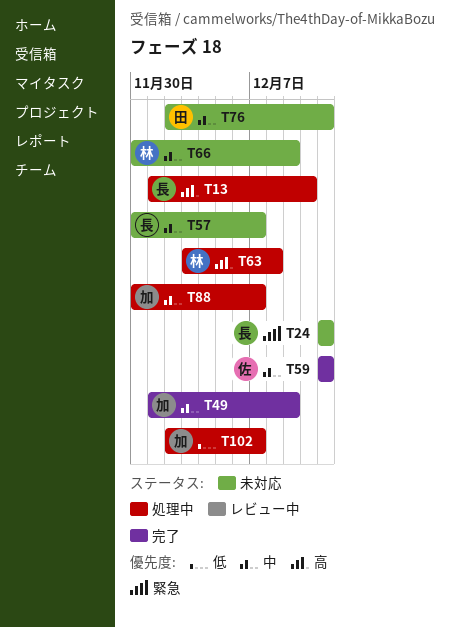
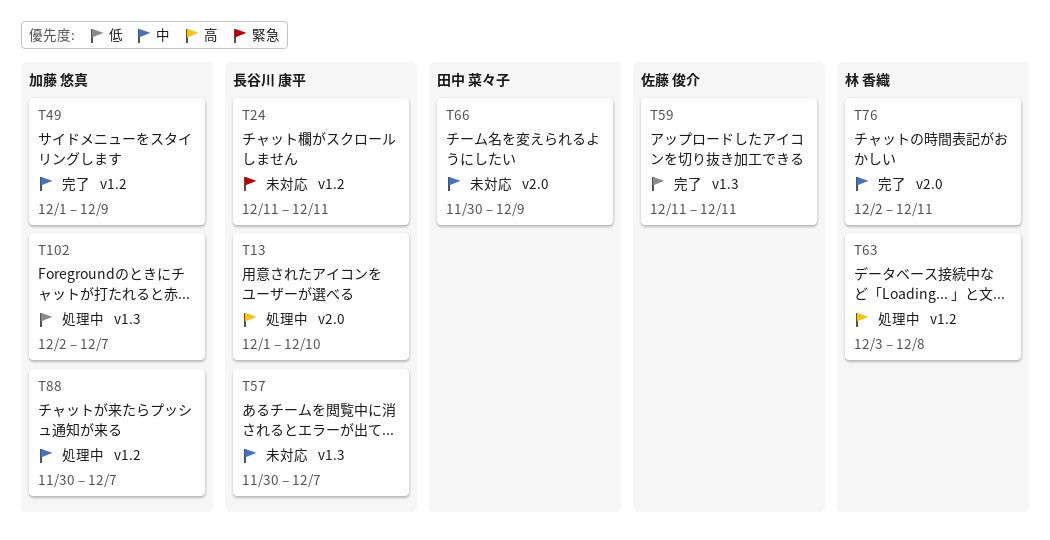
T59, priority: 中 -> 低
T66, owner: 林 香織 -> 田中 菜々子
T76, status: 未対応 -> 完了
T76, owner: 田中 菜々子 -> 林 香織

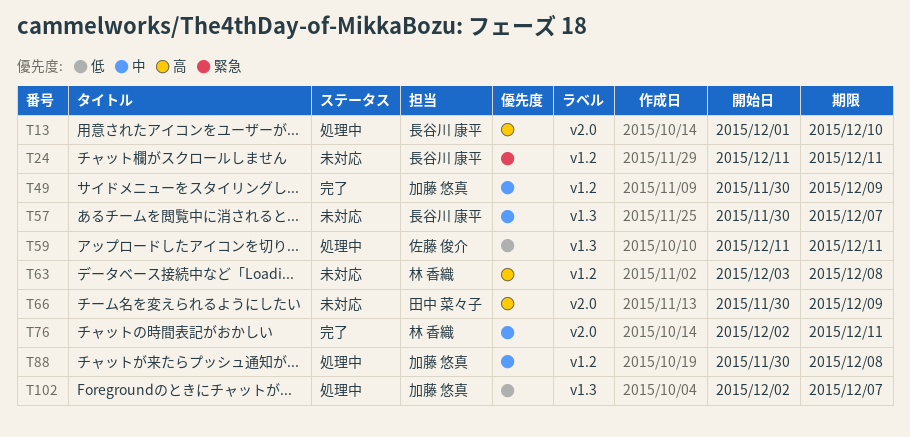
T49, start: Dec 1 -> Nov 30
T59, status: 完了 -> 処理中
T63, status: 処理中 -> 未対応
T66, priority: 中 -> 高
T88, due: Dec 7 -> Dec 8

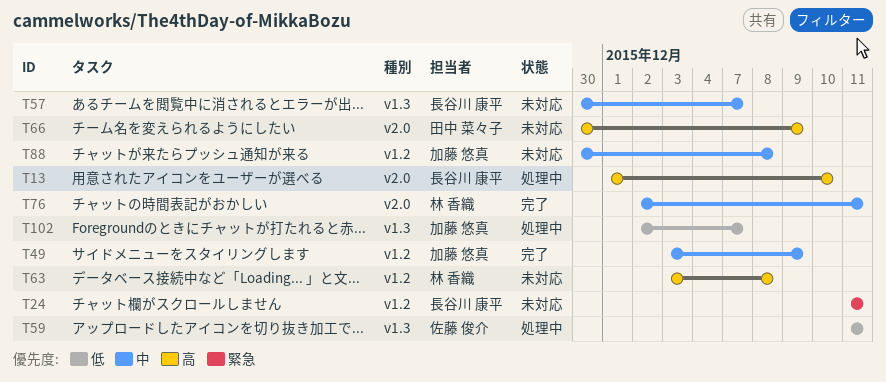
T49, start: Nov 30 -> Dec 3
T88, status: 処理中 -> 未対応

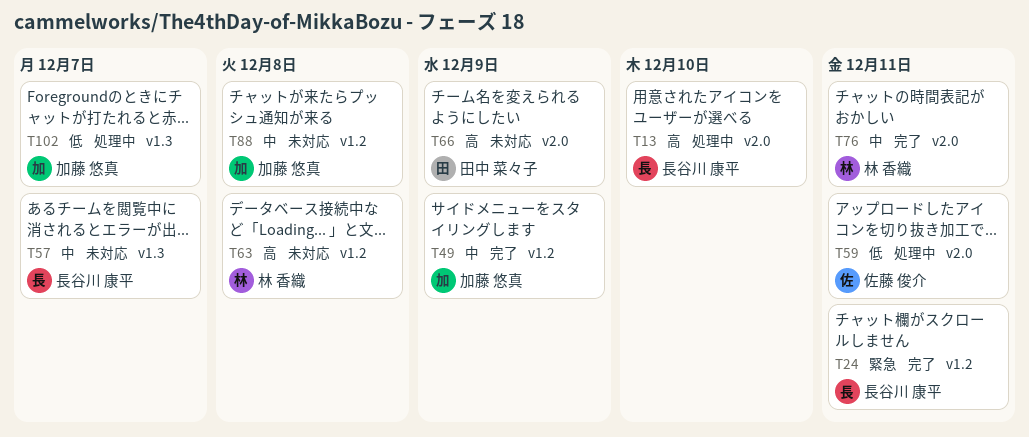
T24, status: 未対応 -> 完了
T59, label: v1.3 -> v2.0

